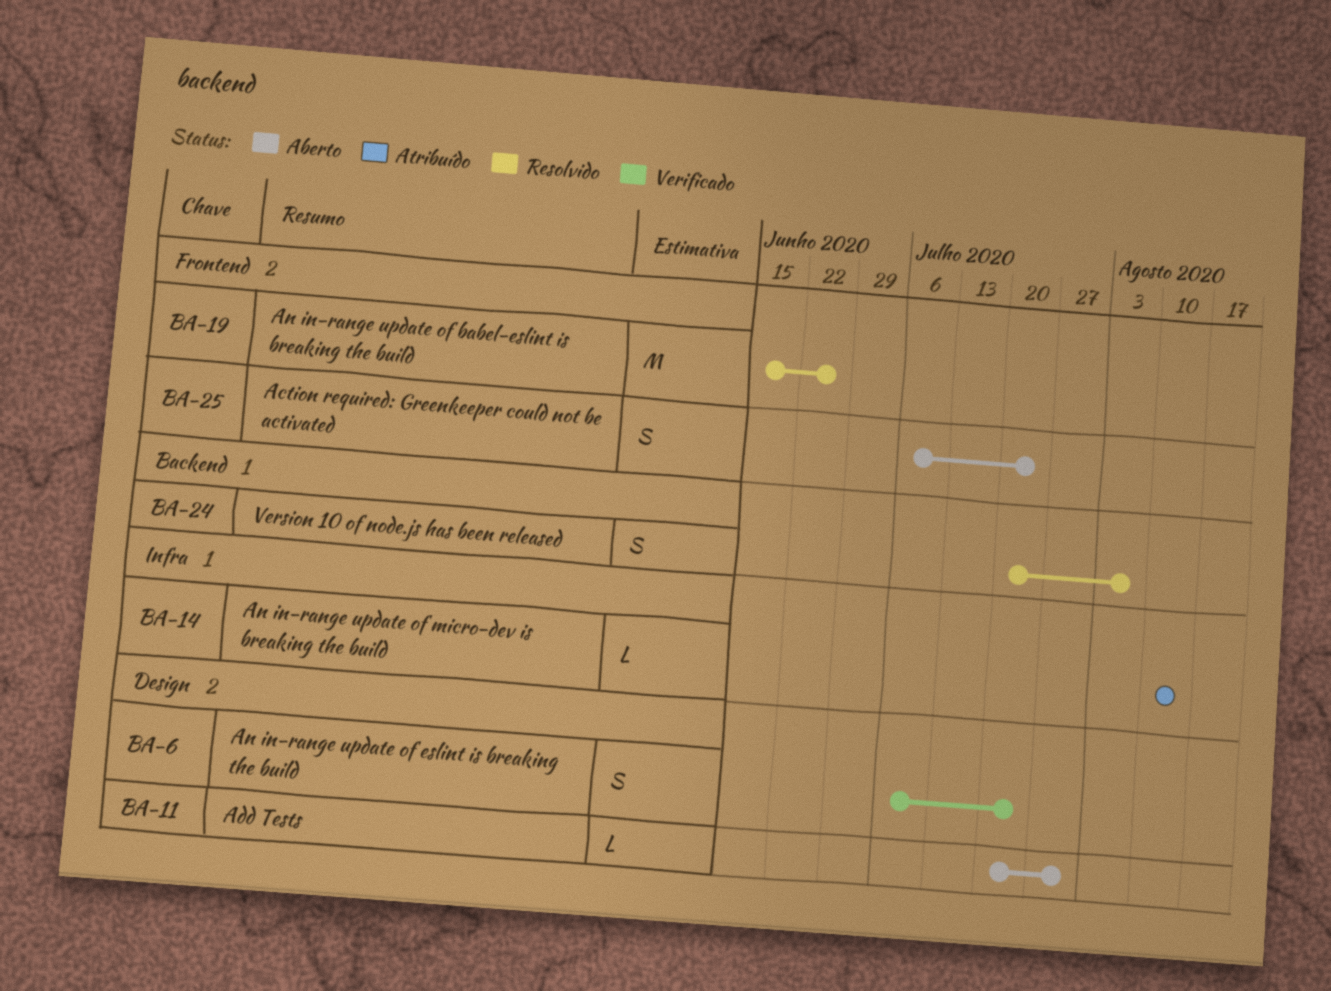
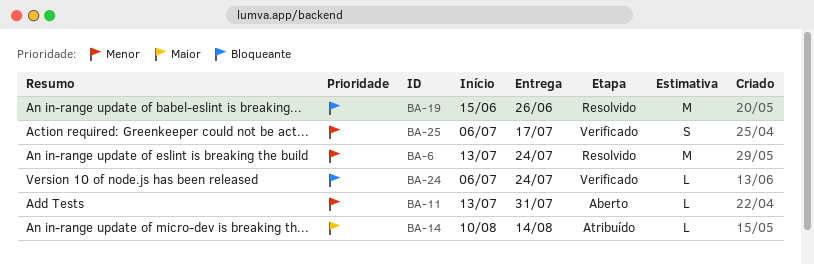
BA-6, status: Verificado -> Resolvido
BA-6, estimate: S -> M
BA-6, start: Jul 6 -> Jul 13
BA-11, start: Jul 20 -> Jul 13
BA-24, status: Resolvido -> Verificado
BA-24, estimate: S -> L
BA-24, start: Jul 20 -> Jul 6
BA-24, due: Aug 7 -> Jul 24
BA-25, status: Aberto -> Verificado
BA-25, due: Jul 24 -> Jul 17

